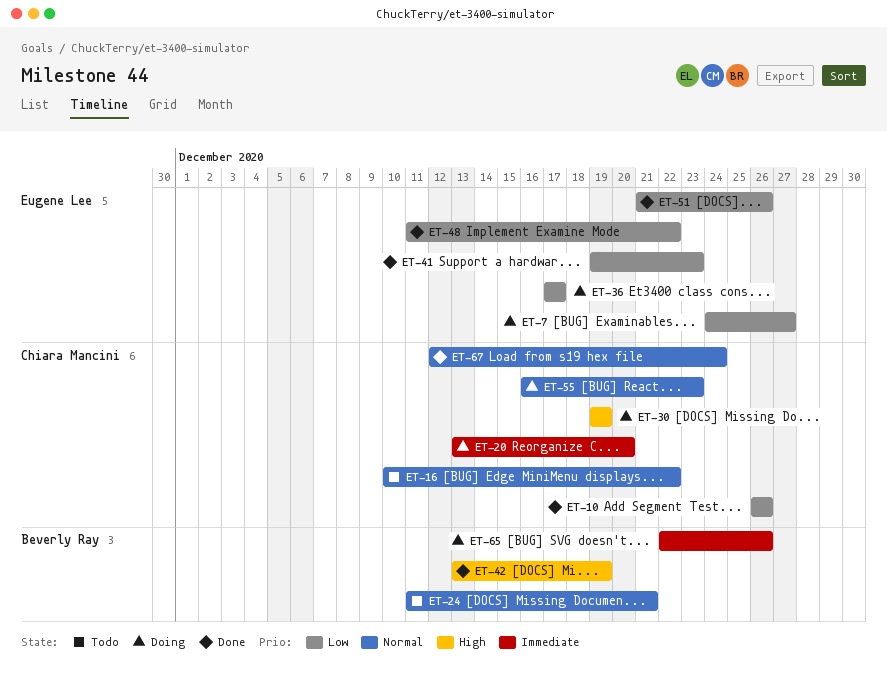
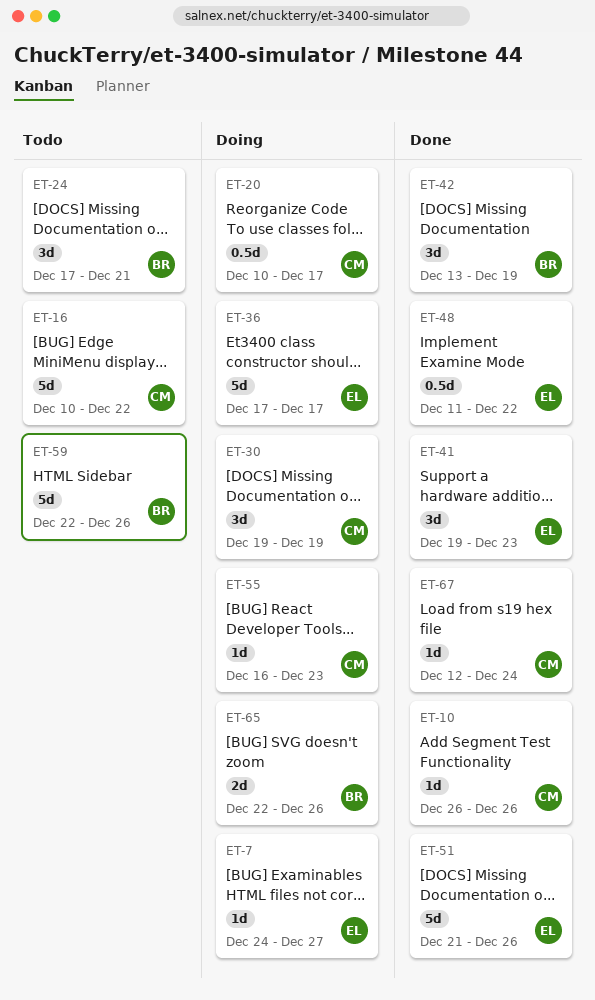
ET-20, start: Dec 13 -> Dec 10
ET-20, due: Dec 20 -> Dec 17
ET-24, start: Dec 11 -> Dec 17
ET-59: none -> present

